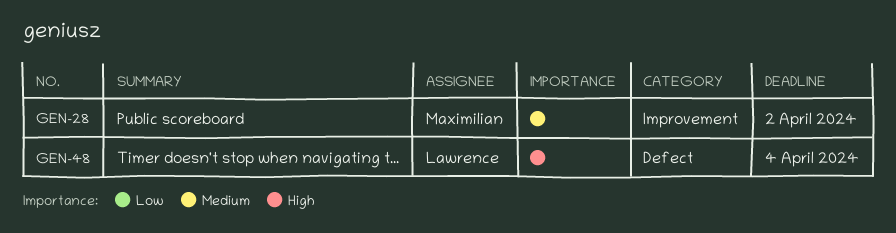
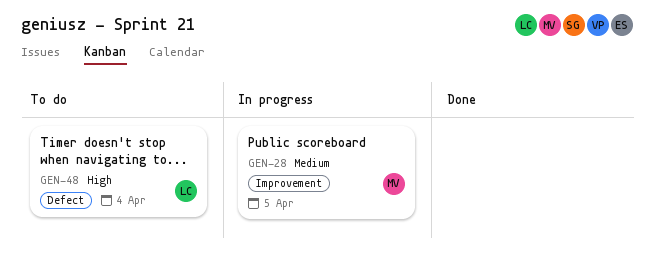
GEN-28, due: Apr 2 -> Apr 5

